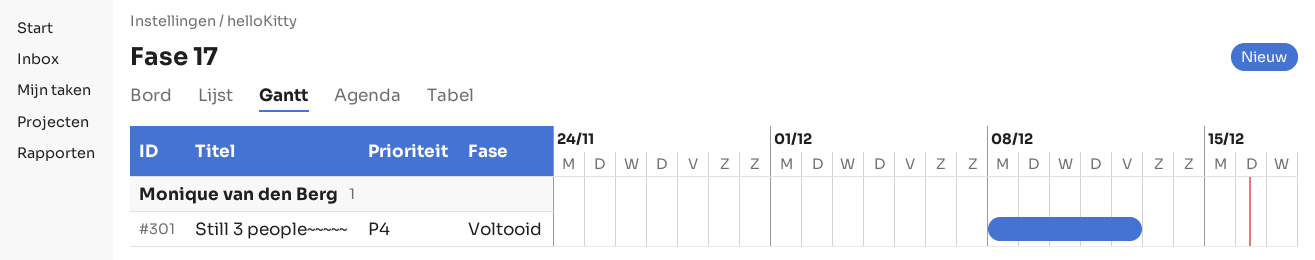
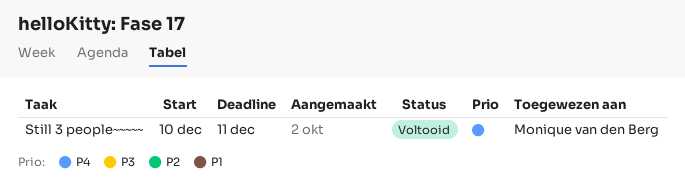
Still 3 people~~~~~, start: Dec 8 -> Dec 10
Still 3 people~~~~~, due: Dec 12 -> Dec 11

